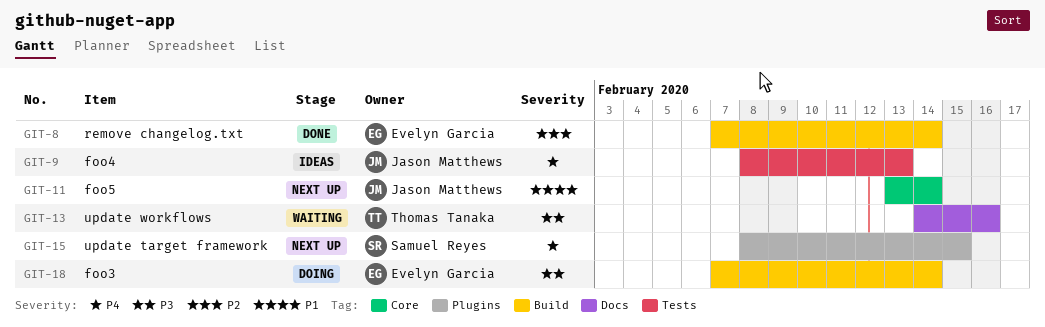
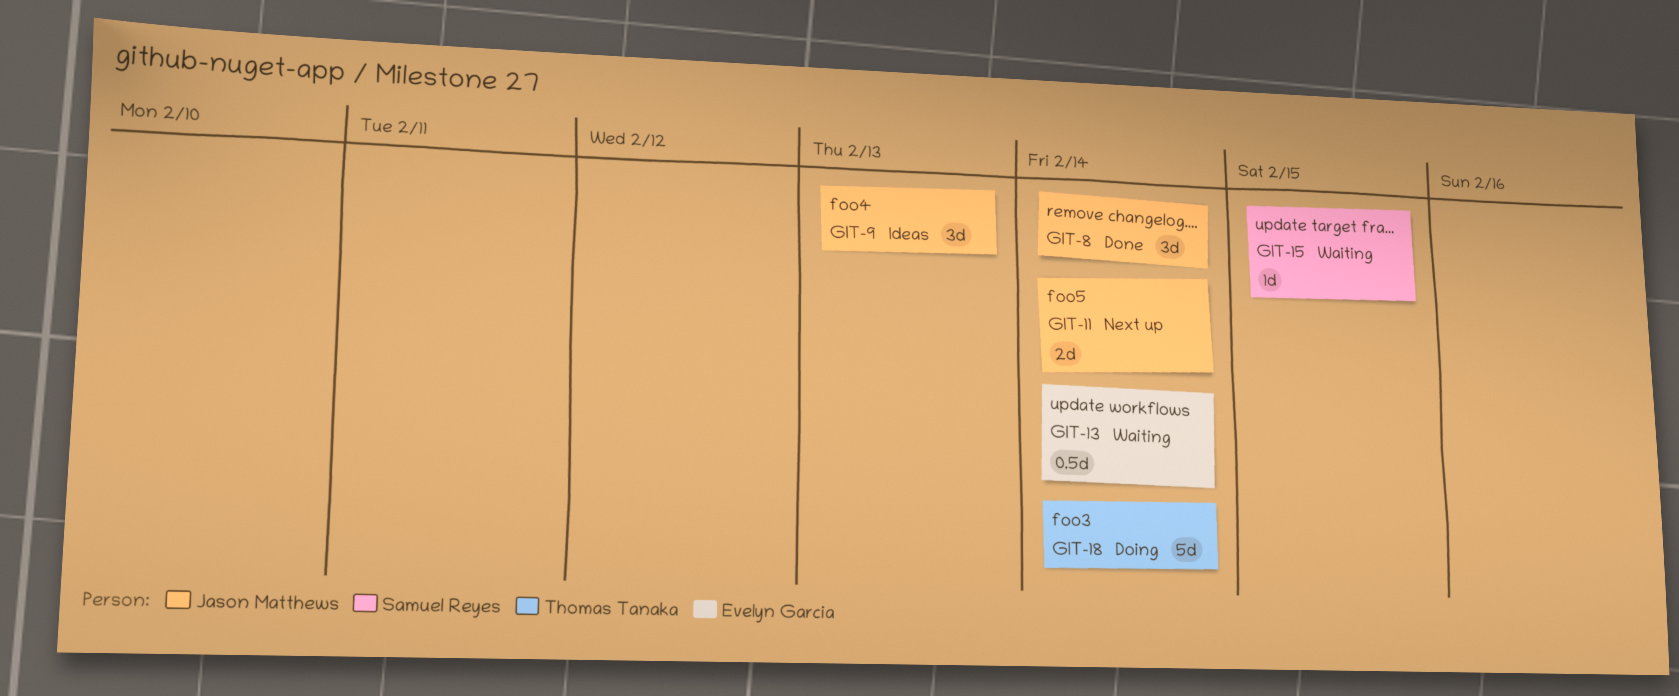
GIT-8, owner: Evelyn Garcia -> Jason Matthews
GIT-13, owner: Thomas Tanaka -> Evelyn Garcia
GIT-13, due: Feb 16 -> Feb 14
GIT-15, status: Next up -> Waiting
GIT-18, owner: Evelyn Garcia -> Thomas Tanaka

